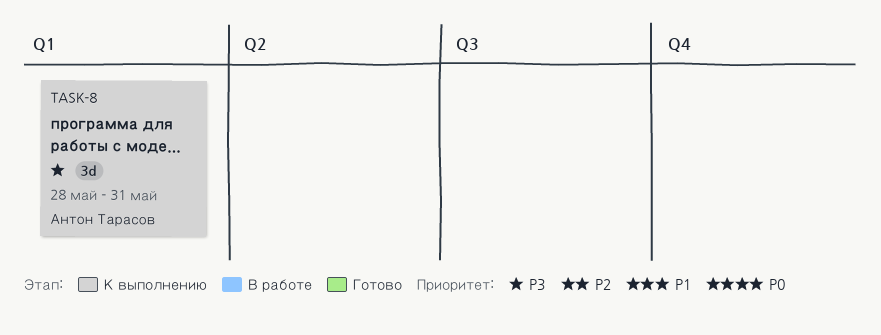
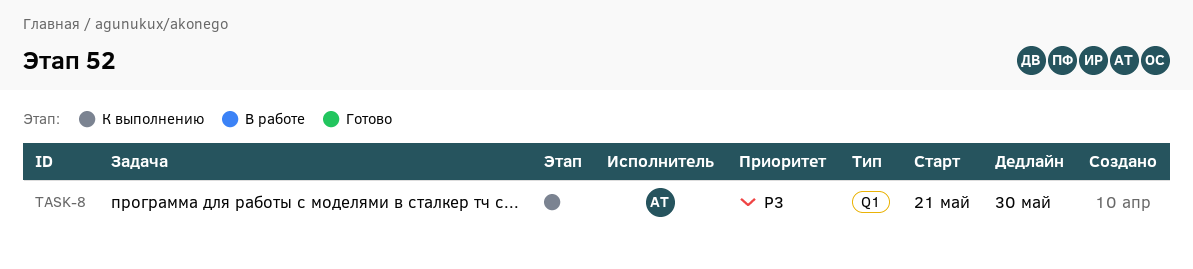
TASK-8, start: May 28 -> May 21
TASK-8, due: May 31 -> May 30

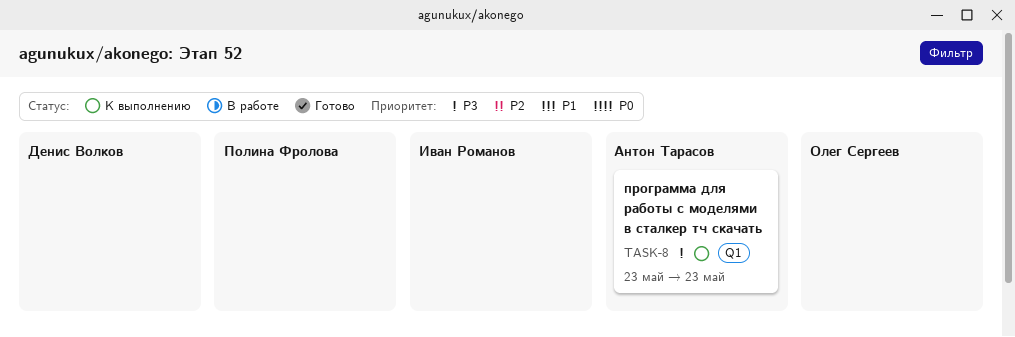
TASK-8, start: May 21 -> May 23
TASK-8, due: May 30 -> May 23

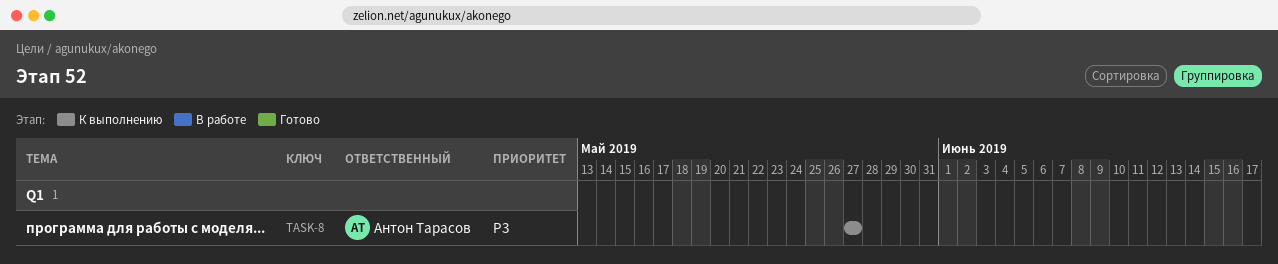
TASK-8, start: May 23 -> May 27
TASK-8, due: May 23 -> May 27

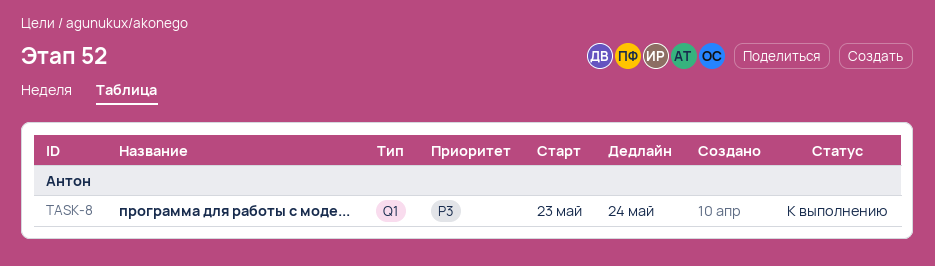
TASK-8, start: May 27 -> May 23
TASK-8, due: May 27 -> May 24

